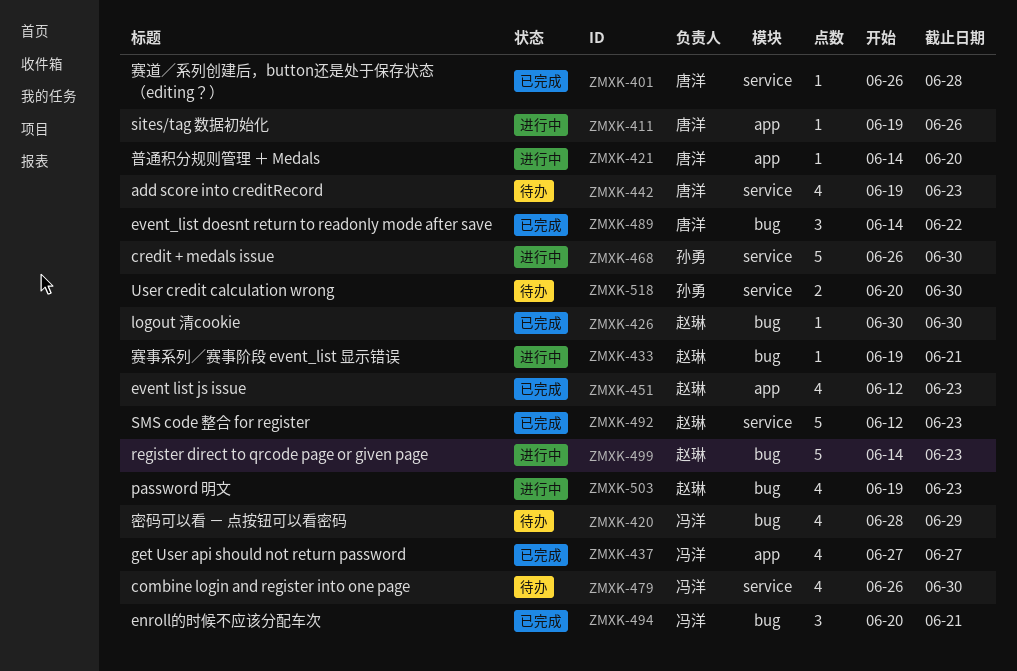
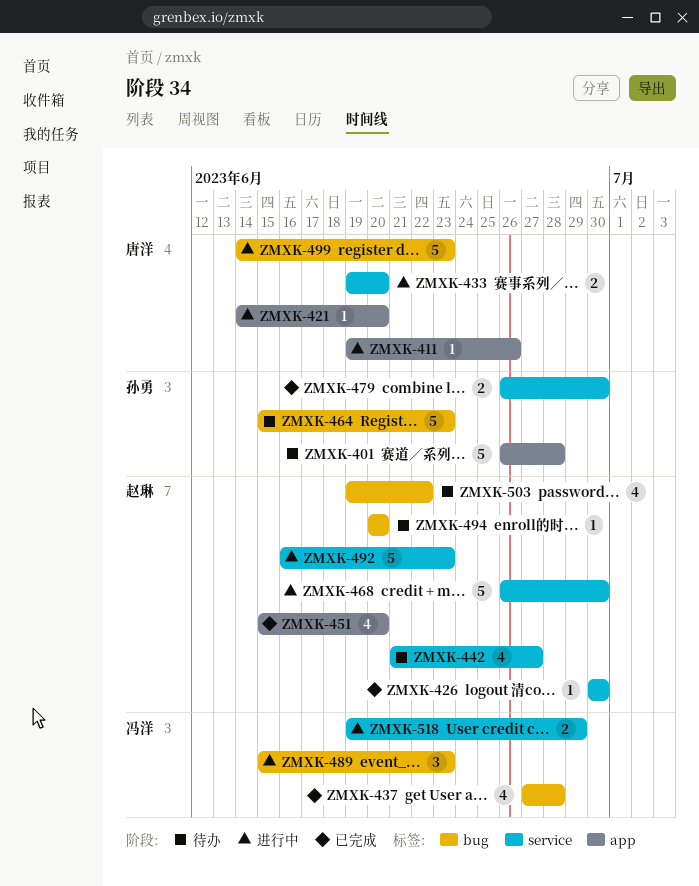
ZMXK-401, status: 已完成 -> 待办
ZMXK-401, owner: 唐洋 -> 孙勇
ZMXK-401, label: service -> app
ZMXK-401, estimate: 1 -> 5
ZMXK-420: present -> none
ZMXK-426, label: bug -> service
ZMXK-433, owner: 赵琳 -> 唐洋
ZMXK-433, label: bug -> service
ZMXK-433, estimate: 1 -> 2
ZMXK-433, due: Jun 21 -> Jun 20
ZMXK-437, label: app -> bug
ZMXK-437, due: Jun 27 -> Jun 28
ZMXK-442, owner: 唐洋 -> 赵琳
ZMXK-442, start: Jun 19 -> Jun 21
ZMXK-442, due: Jun 23 -> Jun 27
ZMXK-451, start: Jun 12 -> Jun 15
ZMXK-451, due: Jun 23 -> Jun 20
ZMXK-464: none -> present
ZMXK-468, owner: 孙勇 -> 赵琳
ZMXK-479, status: 待办 -> 已完成
ZMXK-479, owner: 冯洋 -> 孙勇
ZMXK-479, estimate: 4 -> 2
ZMXK-489, status: 已完成 -> 进行中
ZMXK-489, owner: 唐洋 -> 冯洋
ZMXK-489, start: Jun 14 -> Jun 15
ZMXK-489, due: Jun 22 -> Jun 23
ZMXK-492, status: 已完成 -> 进行中
ZMXK-492, start: Jun 12 -> Jun 16
ZMXK-494, status: 已完成 -> 待办
ZMXK-494, owner: 冯洋 -> 赵琳
ZMXK-494, estimate: 3 -> 1
ZMXK-494, due: Jun 21 -> Jun 20
ZMXK-499, owner: 赵琳 -> 唐洋
ZMXK-503, status: 进行中 -> 待办
ZMXK-503, due: Jun 23 -> Jun 22
ZMXK-518, status: 待办 -> 进行中
ZMXK-518, owner: 孙勇 -> 冯洋
ZMXK-518, start: Jun 20 -> Jun 19
ZMXK-518, due: Jun 30 -> Jun 29

